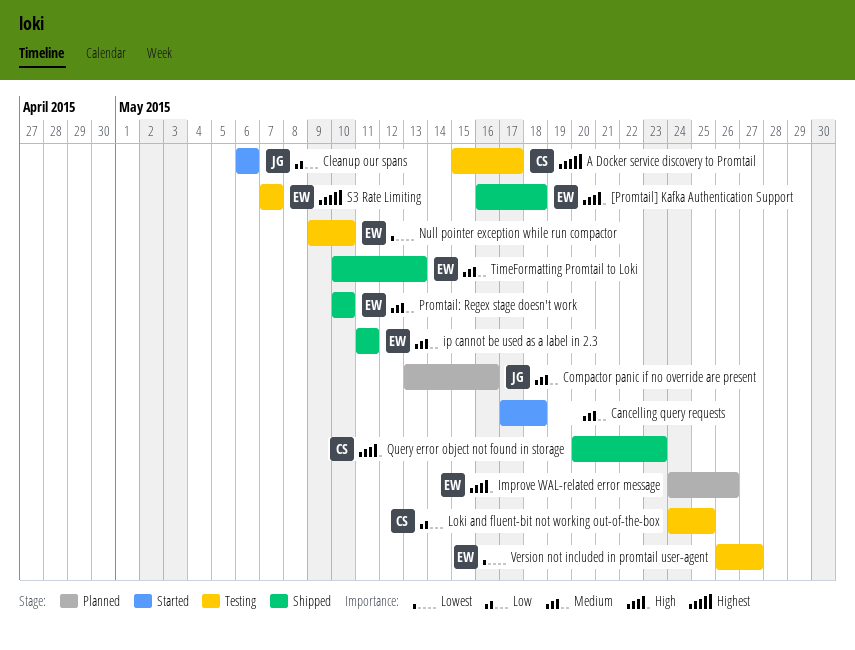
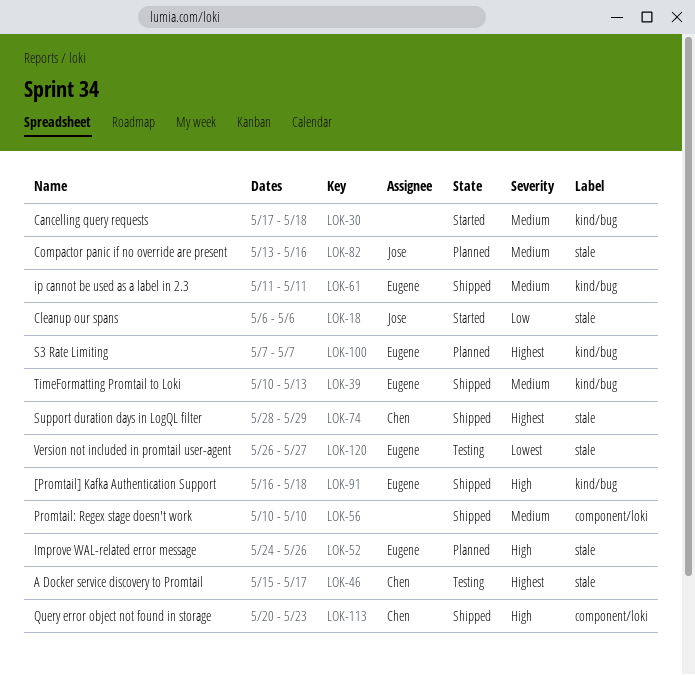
Loki and fluent-bit not working out-of-the-box: present -> none
Null pointer exception while run compactor: present -> none
Promtail: Regex stage doesn't work, owner: Eugene -> none
S3 Rate Limiting, status: Testing -> Planned
Support duration days in LogQL filter: none -> present

